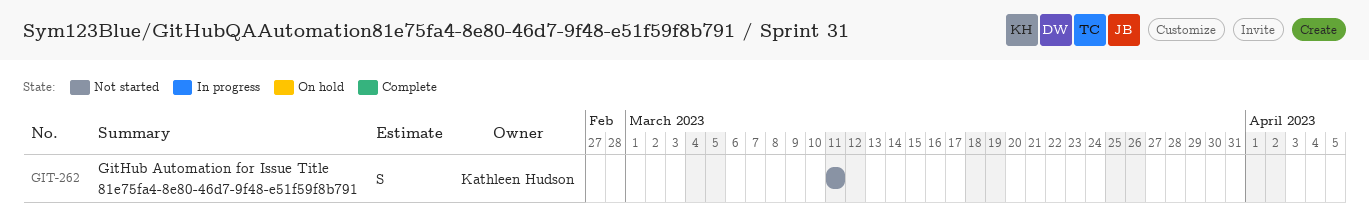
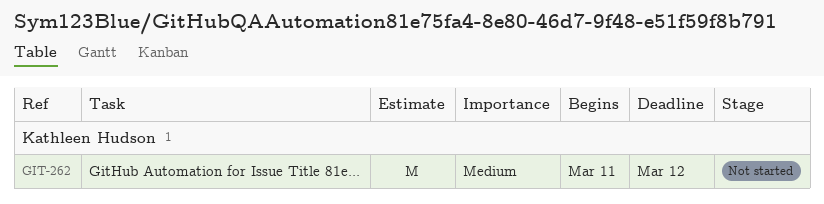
GIT-262, estimate: S -> M
GIT-262, due: Mar 11 -> Mar 12

